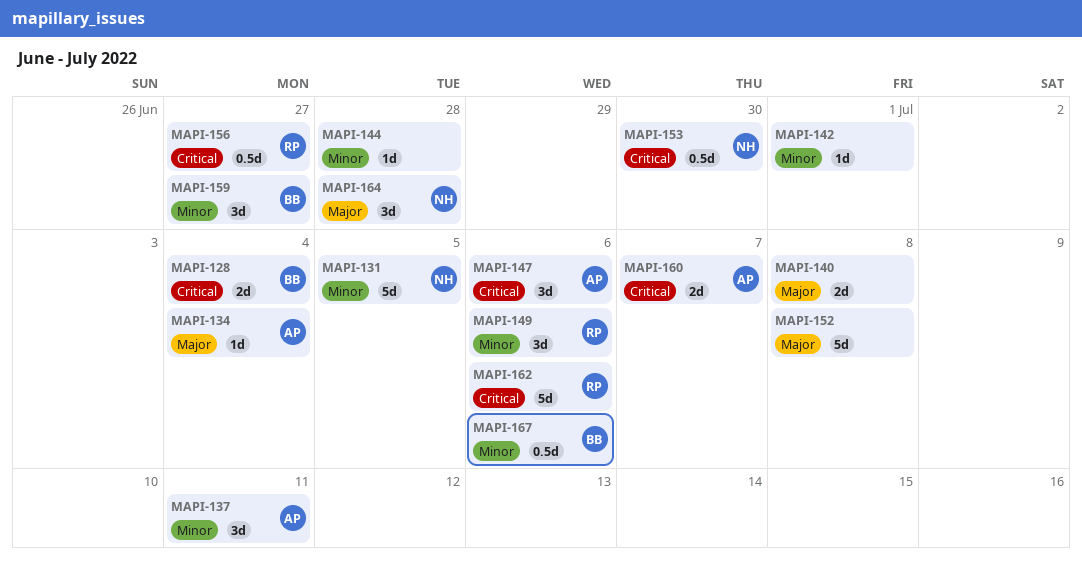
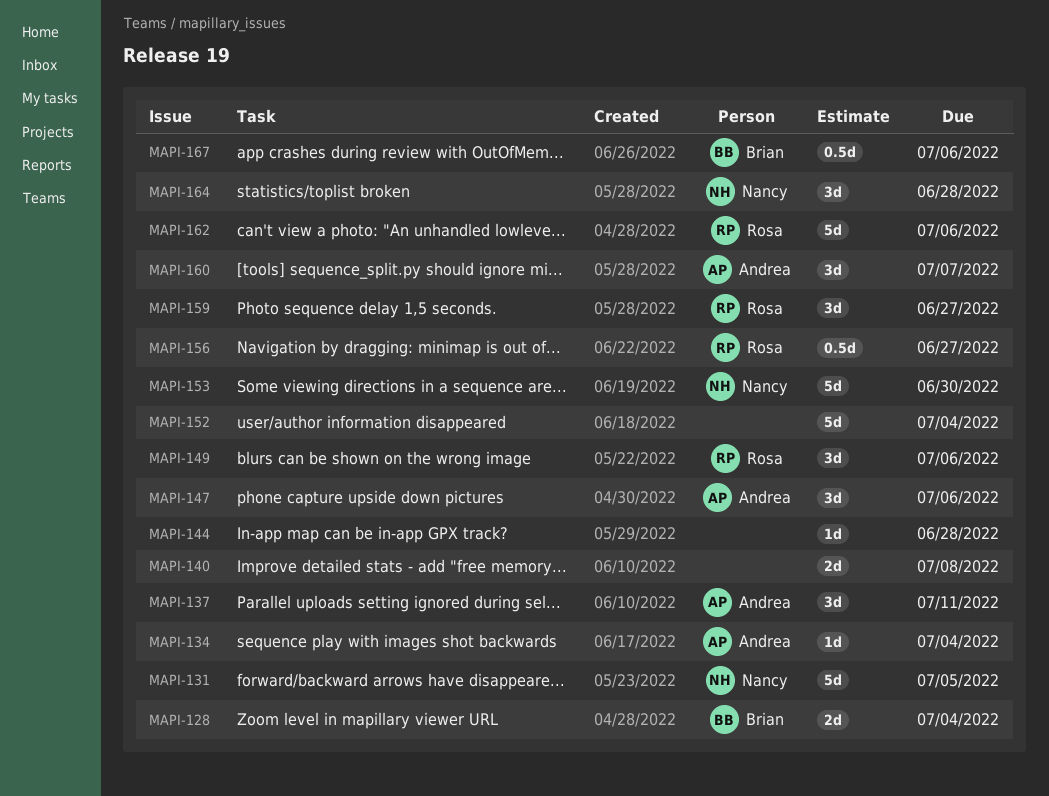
MAPI-142: present -> none
MAPI-152, due: Jul 8 -> Jul 4
MAPI-153, estimate: 0.5d -> 5d
MAPI-159, owner: Brian -> Rosa
MAPI-160, estimate: 2d -> 3d

